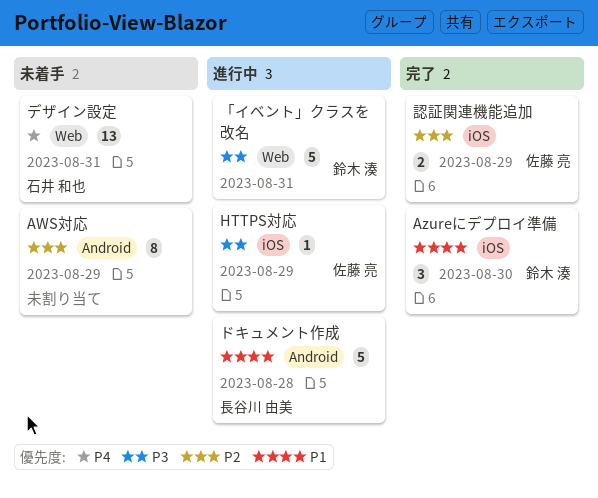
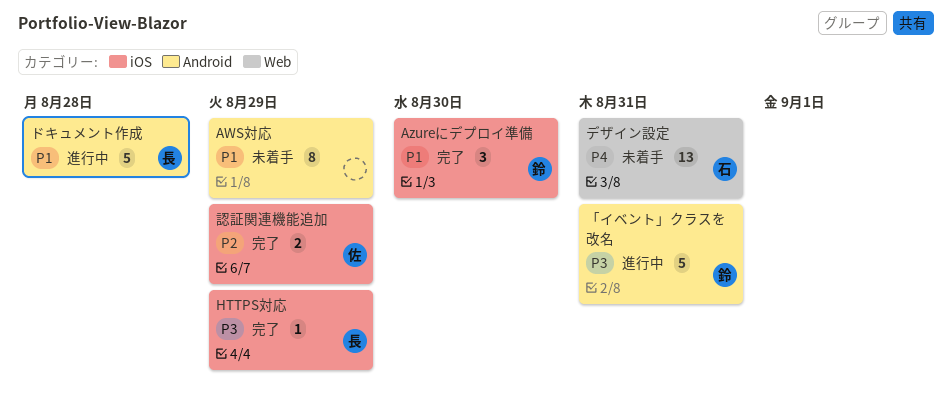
AWS対応, priority: P2 -> P1
HTTPS対応, status: 進行中 -> 完了
HTTPS対応, owner: 佐藤 亮 -> 長谷川 由美
「イベント」クラスを改名, label: Web -> Android

